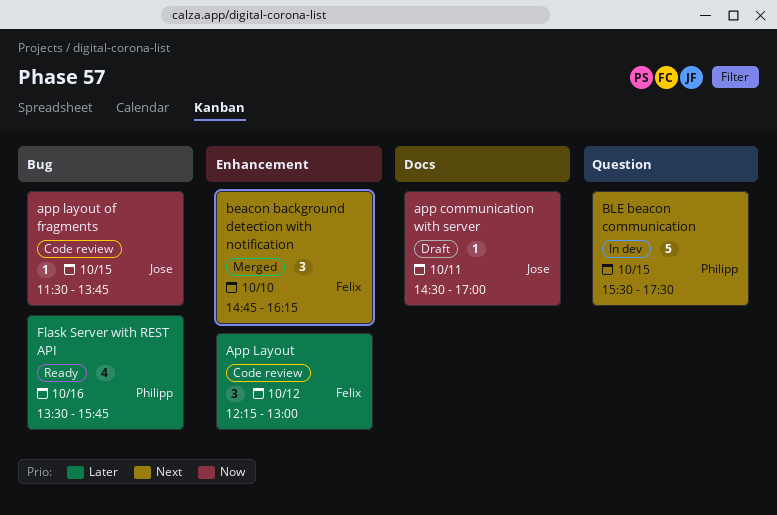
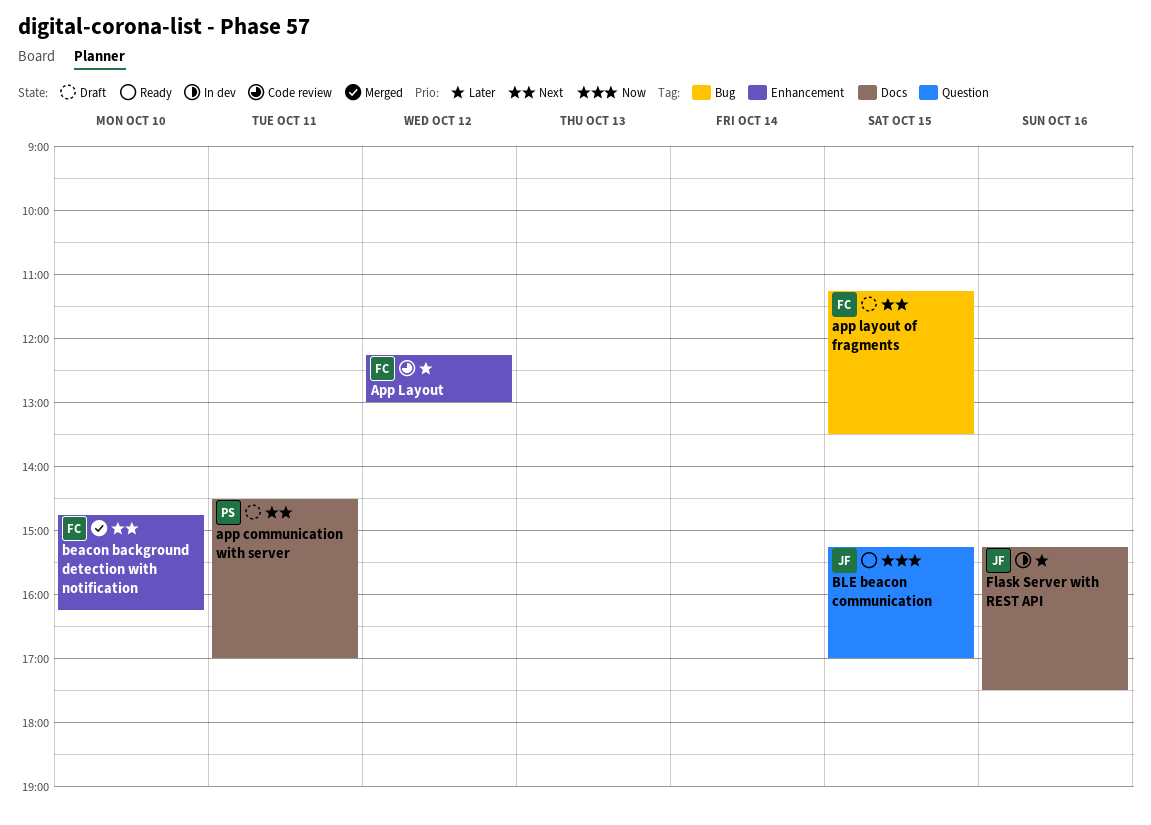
app communication with server, owner: Jose -> Philipp
app communication with server, priority: Now -> Next
app layout of fragments, status: Code review -> Draft
app layout of fragments, owner: Jose -> Felix
app layout of fragments, priority: Now -> Next
app layout of fragments, begins: 11:30 -> 11:15
app layout of fragments, ends: 13:45 -> 13:30
BLE beacon communication, status: In dev -> Ready
BLE beacon communication, owner: Philipp -> Jose
BLE beacon communication, priority: Next -> Now
BLE beacon communication, begins: 15:30 -> 15:15
BLE beacon communication, ends: 17:30 -> 17:00
Flask Server with REST API, status: Ready -> In dev
Flask Server with REST API, owner: Philipp -> Jose
Flask Server with REST API, label: Bug -> Docs
Flask Server with REST API, begins: 13:30 -> 15:15
Flask Server with REST API, ends: 15:45 -> 17:30

